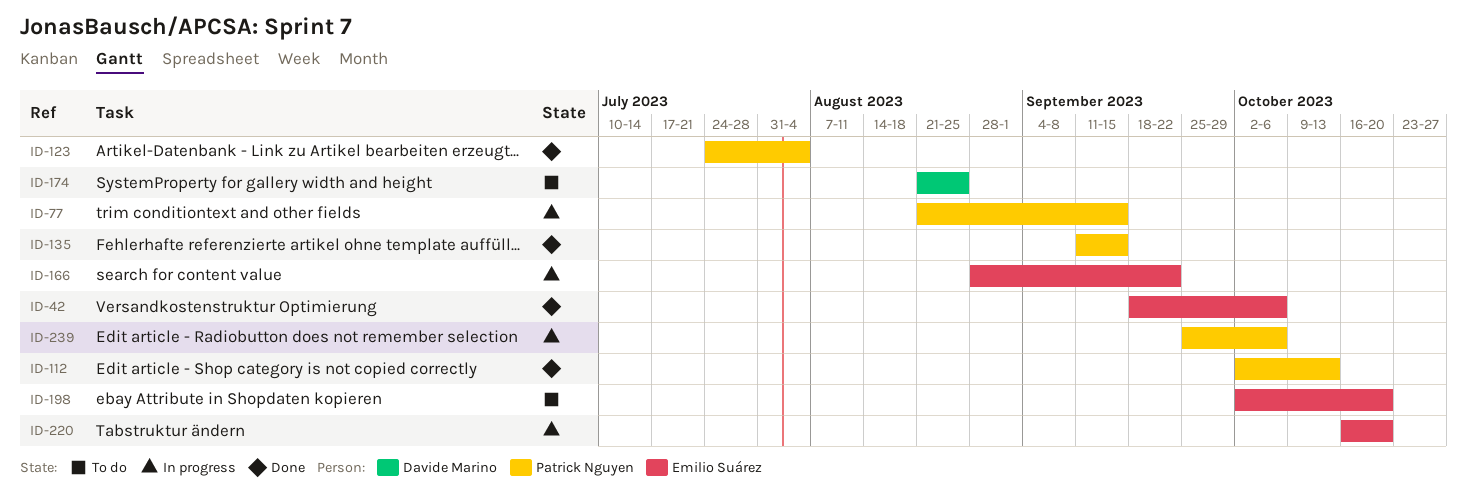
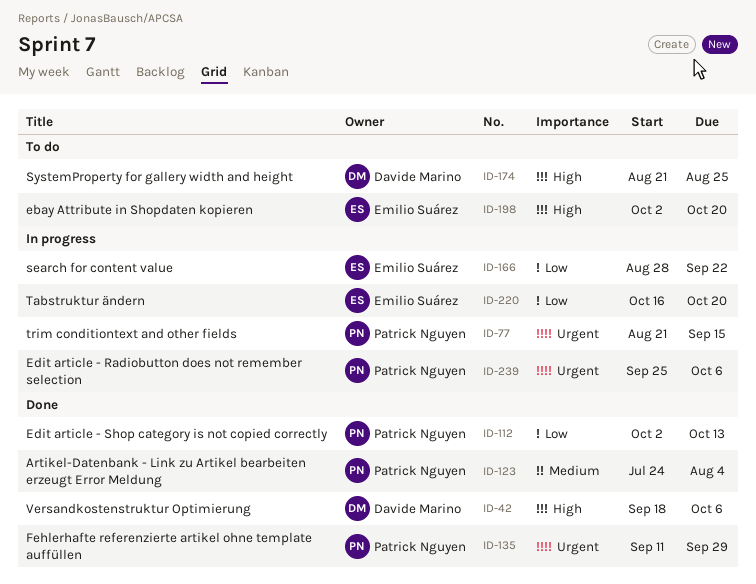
ID-42, owner: Emilio Suárez -> Davide Marino
ID-135, due: Sep 15 -> Sep 29

